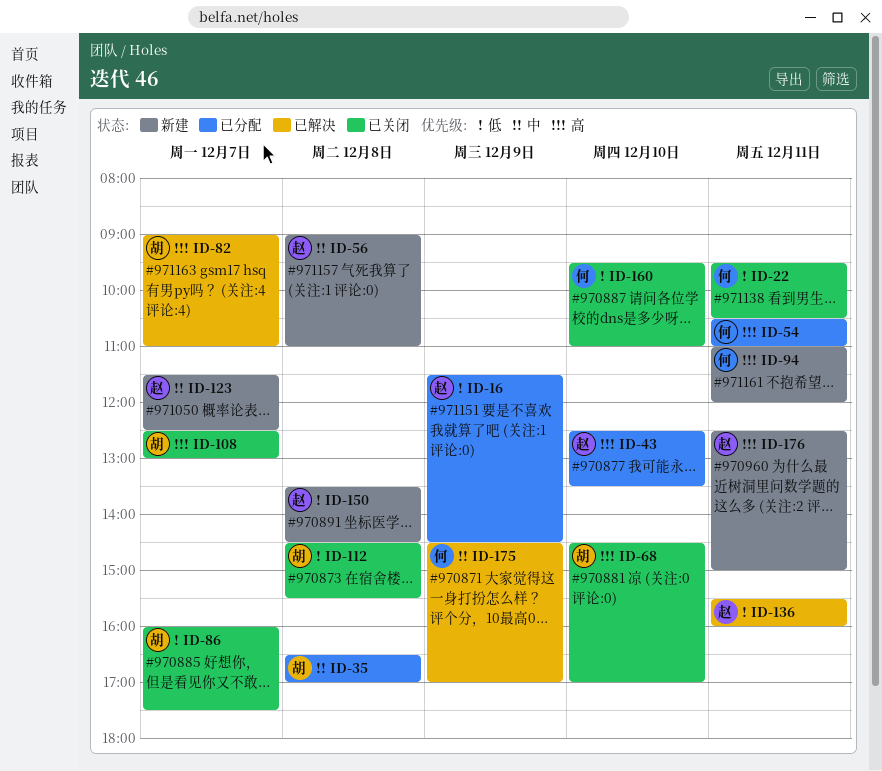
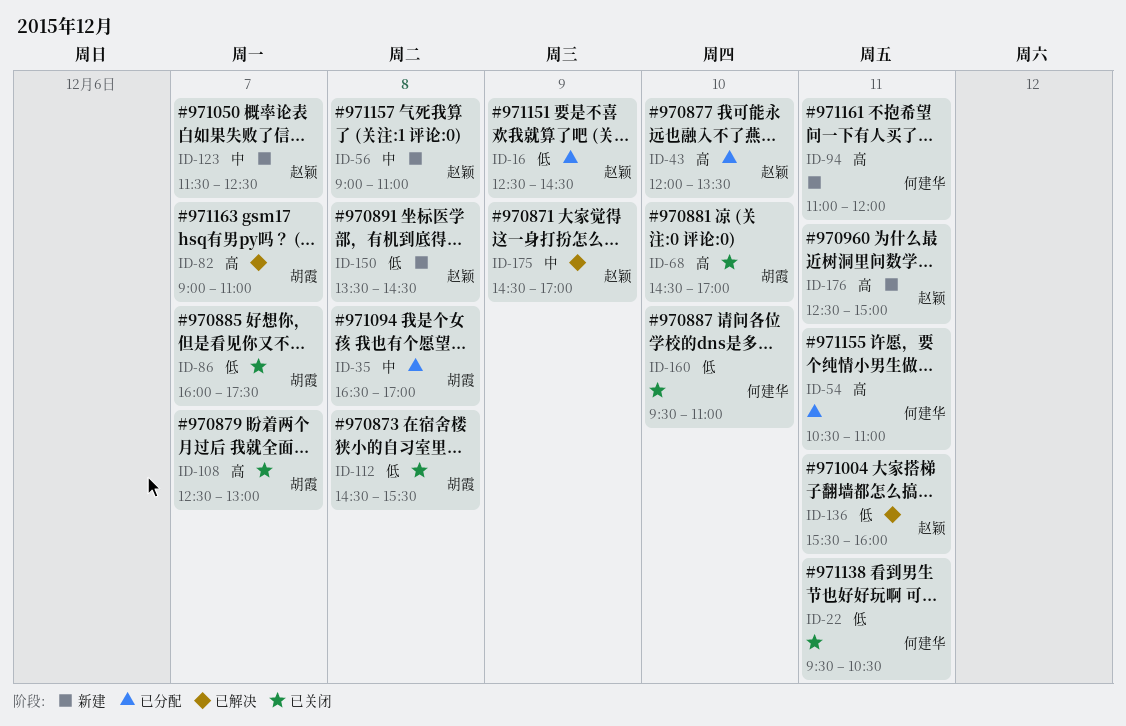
ID-16, begins: 11:30 -> 12:30
ID-43, begins: 12:30 -> 12:00
ID-175, owner: 何建华 -> 赵颖

